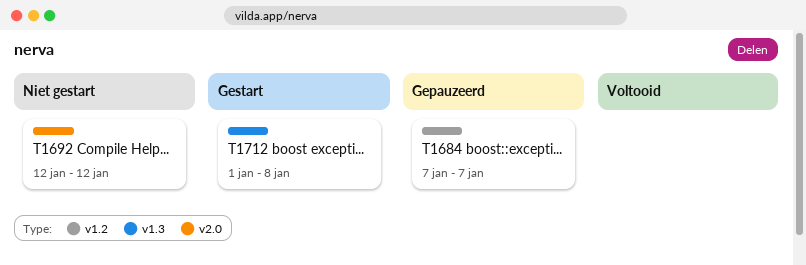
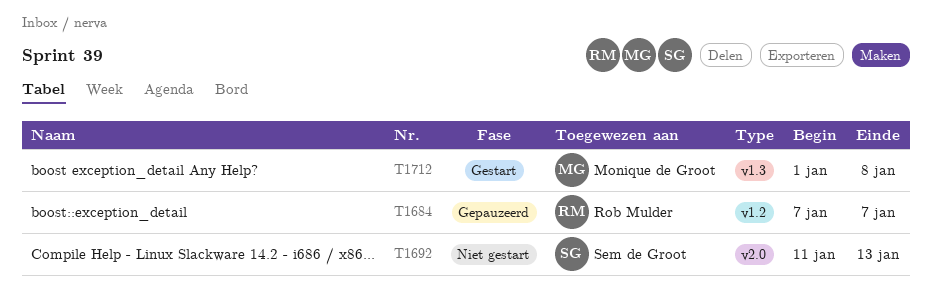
T1692, start: Jan 12 -> Jan 11
T1692, due: Jan 12 -> Jan 13

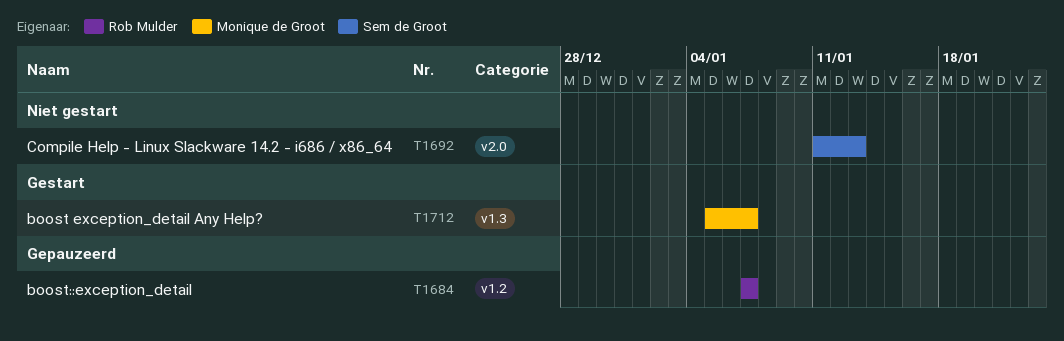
T1712, start: Jan 1 -> Jan 5
T1712, due: Jan 8 -> Jan 7

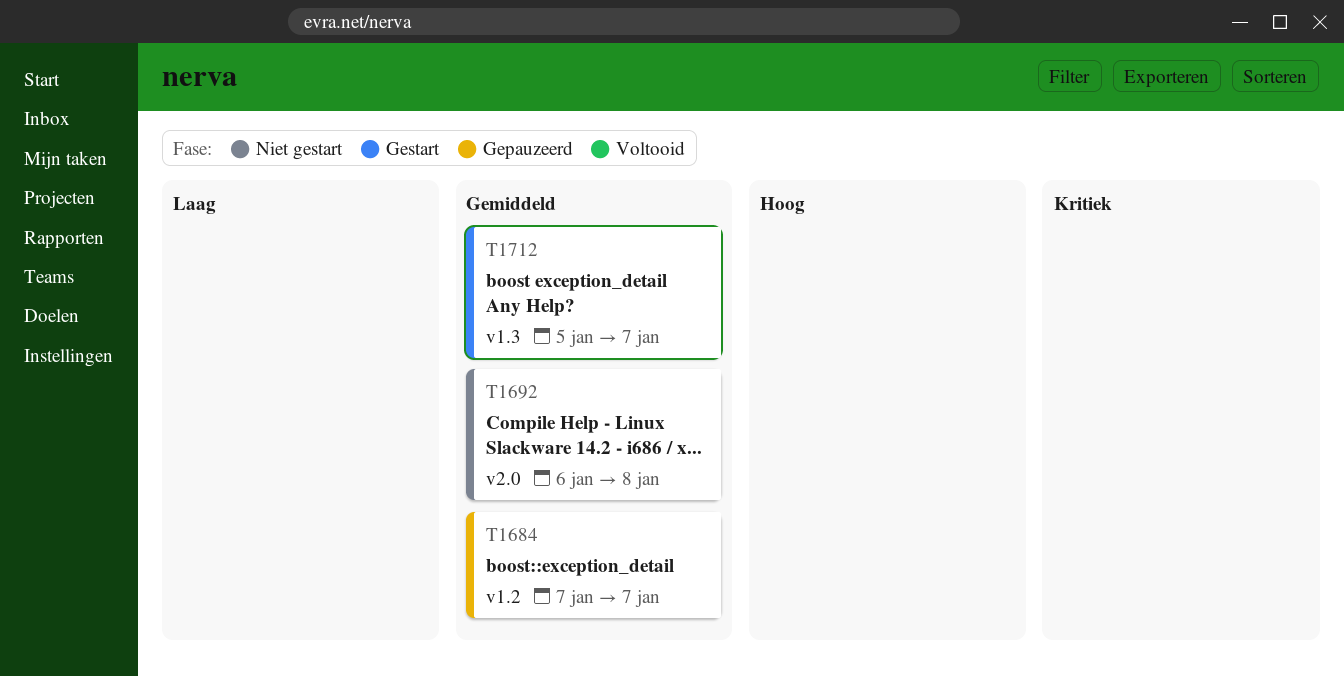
T1692, start: Jan 11 -> Jan 6
T1692, due: Jan 13 -> Jan 8

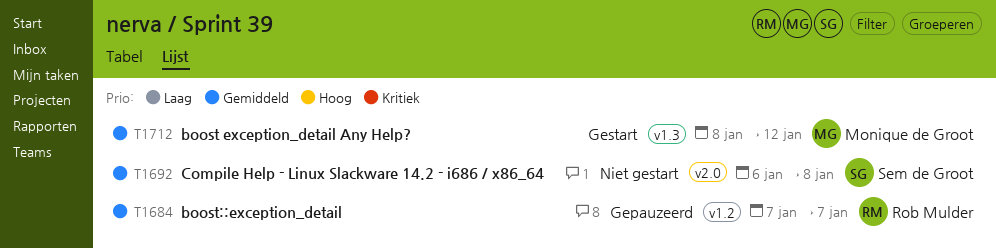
T1712, start: Jan 5 -> Jan 8
T1712, due: Jan 7 -> Jan 12

